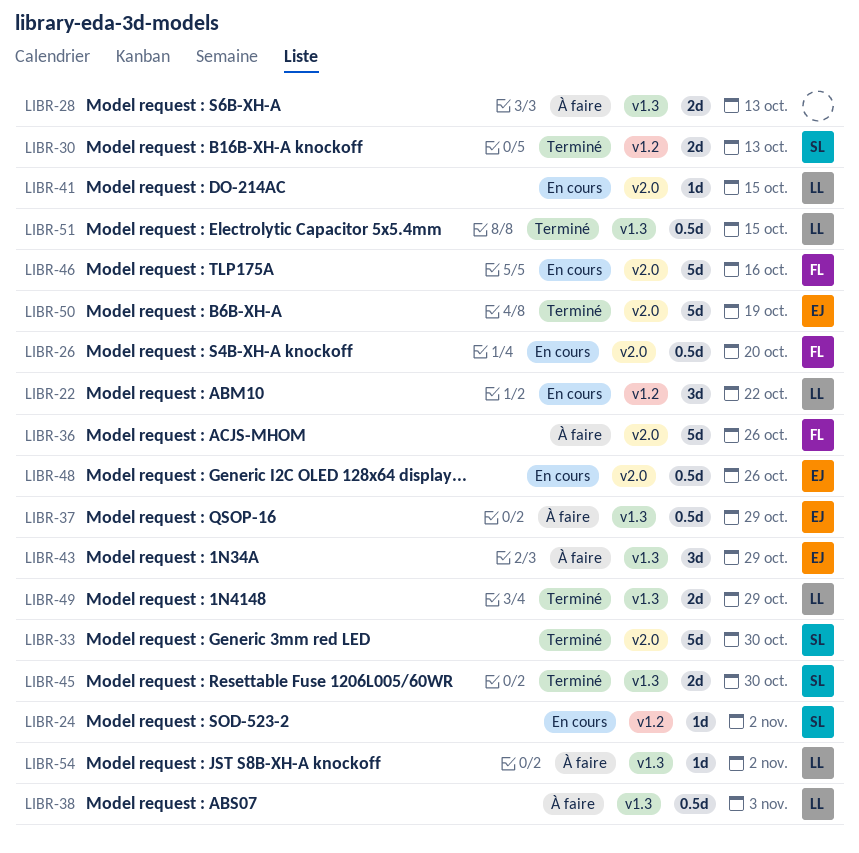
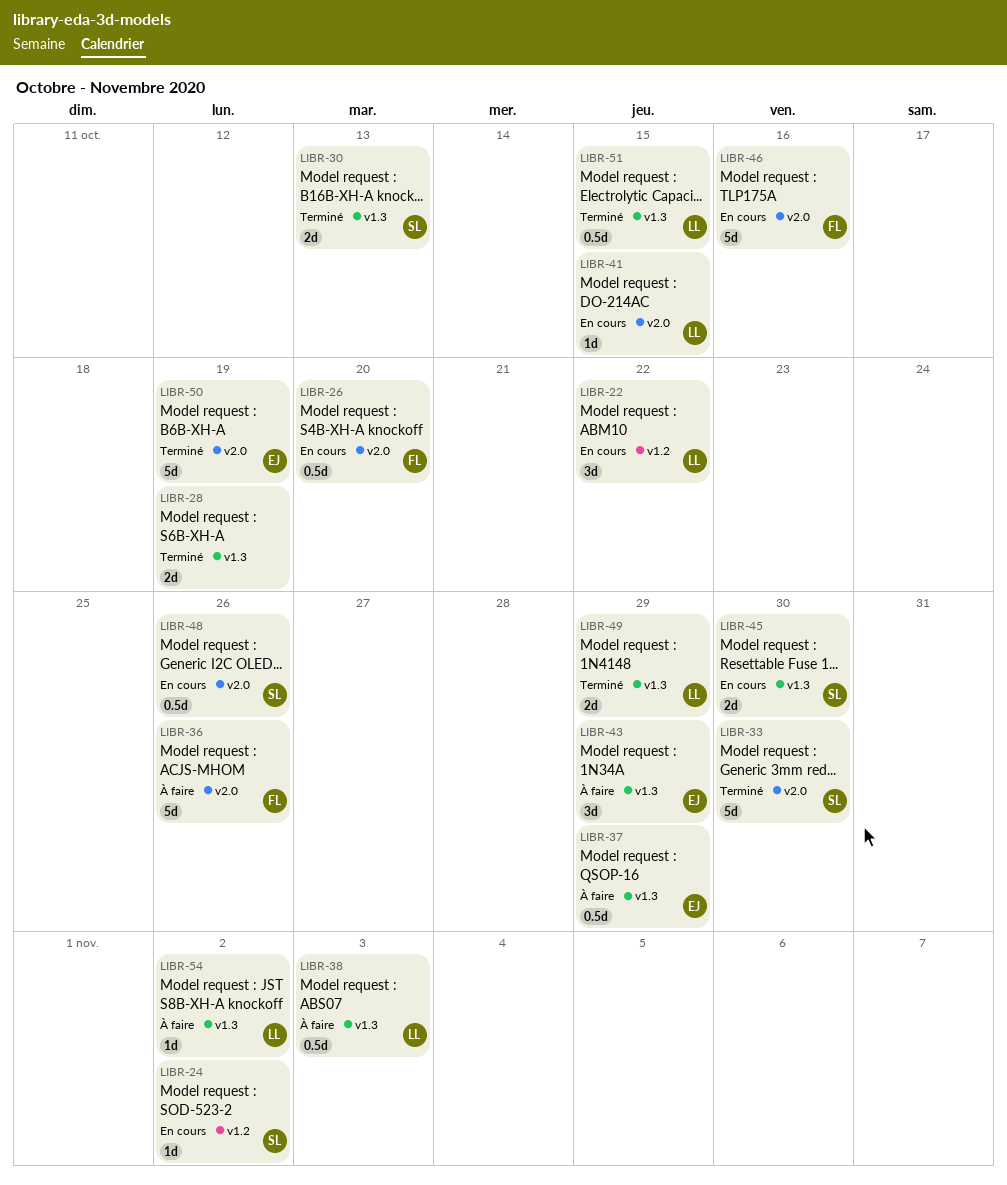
LIBR-28, status: À faire -> Terminé
LIBR-28, due: Oct 13 -> Oct 19
LIBR-30, label: v1.2 -> v1.3
LIBR-45, status: Terminé -> En cours
LIBR-48, owner: EJ -> SL

